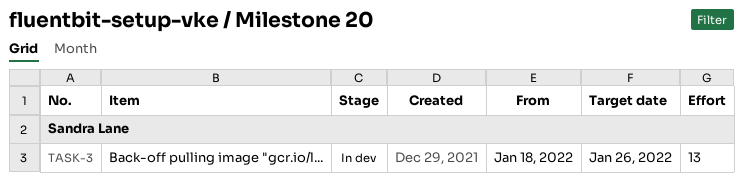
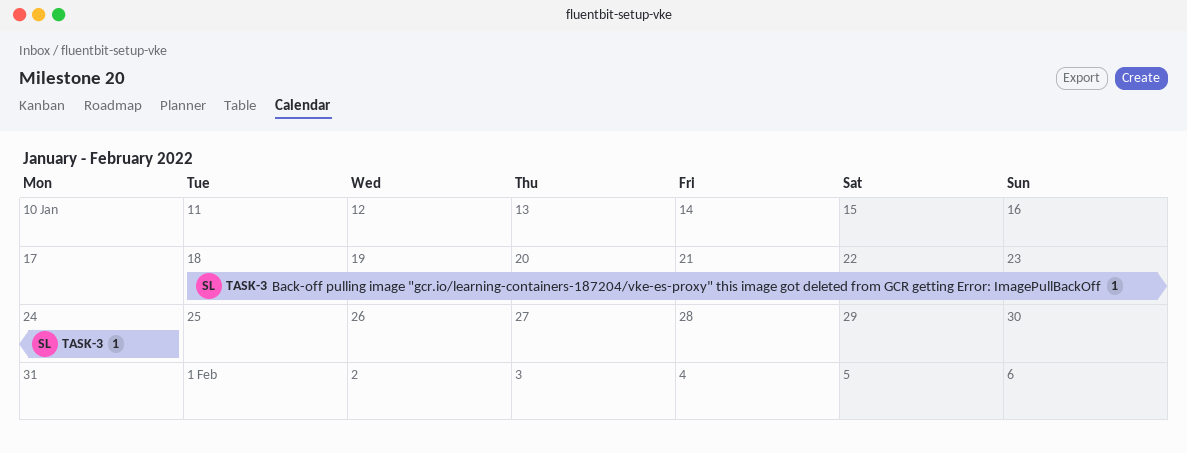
TASK-3, estimate: 13 -> 1
TASK-3, due: Jan 26 -> Jan 24

